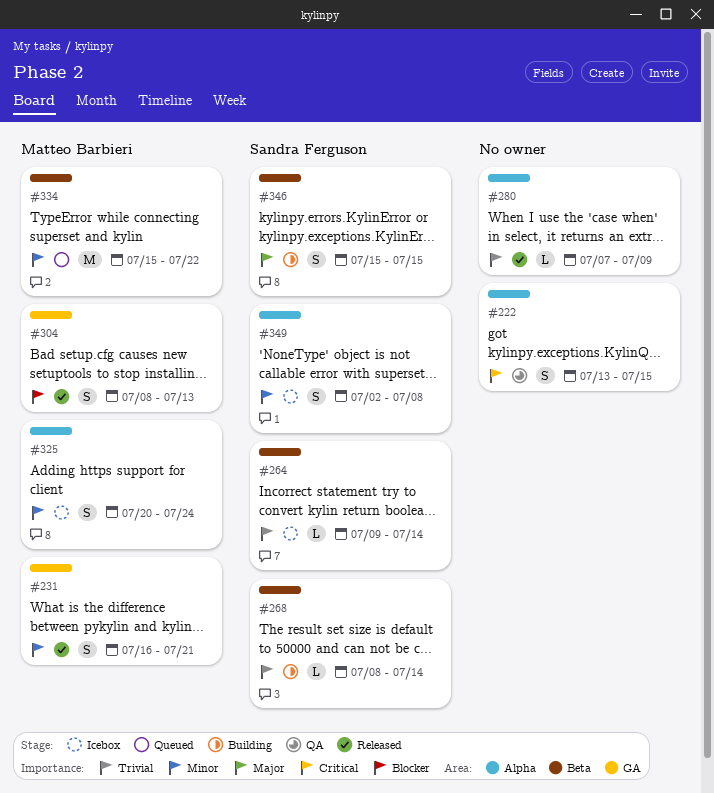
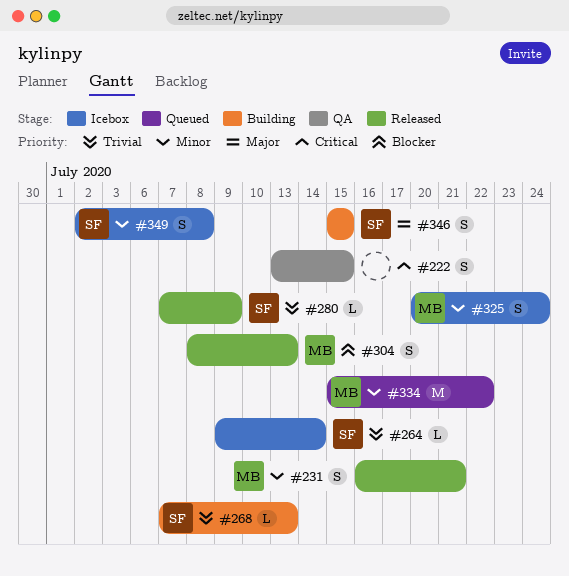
#268, start: Jul 8 -> Jul 7
#268, due: Jul 14 -> Jul 13
#280, owner: none -> Sandra Ferguson

